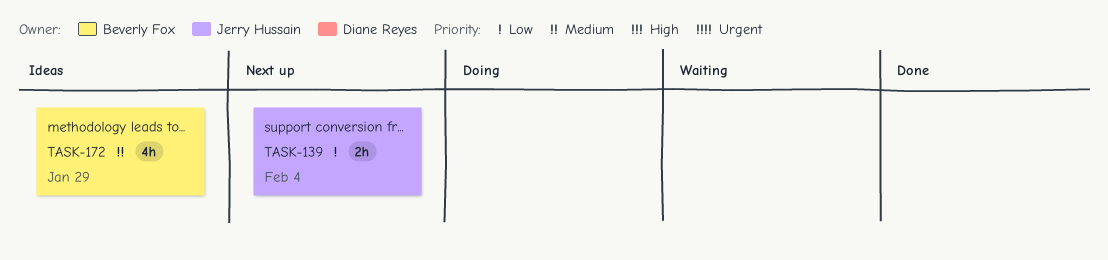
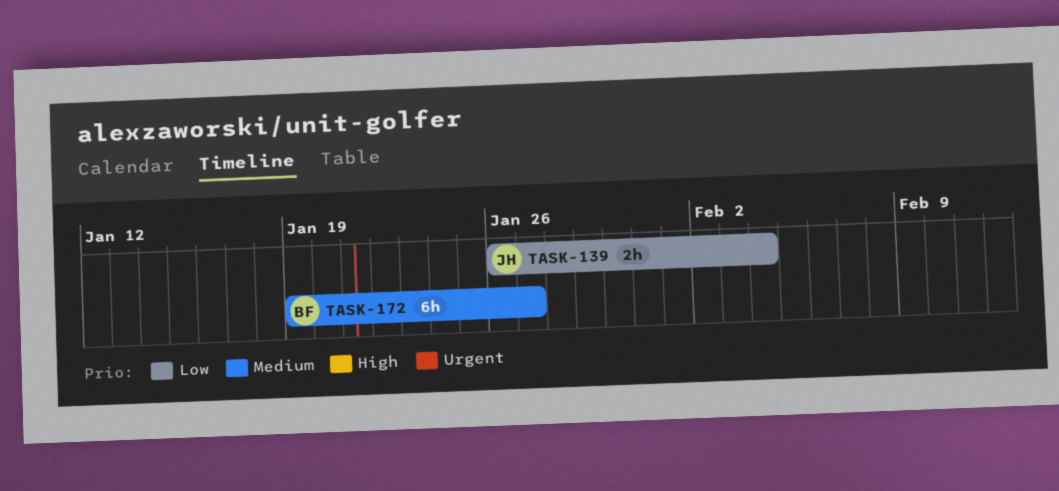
TASK-172, estimate: 4h -> 6h
TASK-172, due: Jan 29 -> Jan 27

